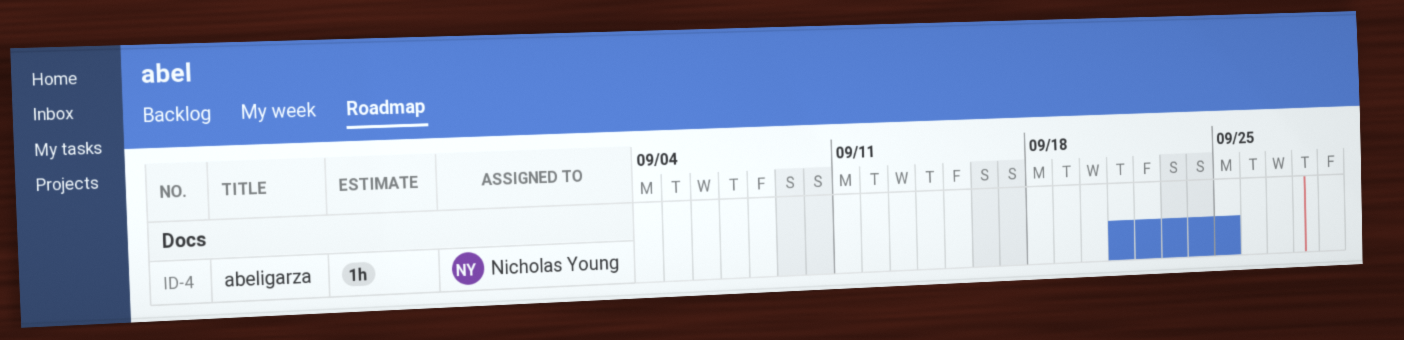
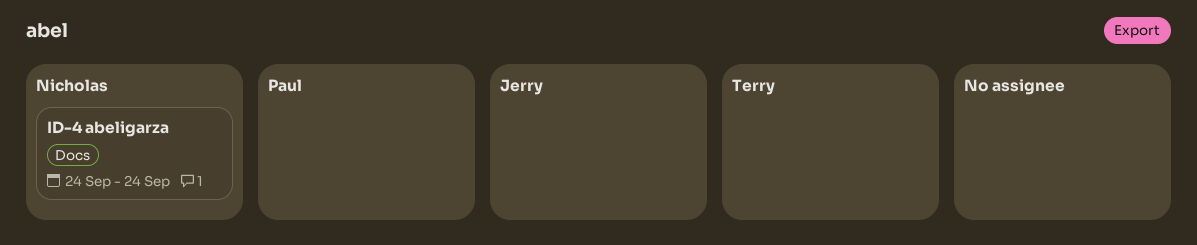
ID-4, start: Sep 21 -> Sep 24
ID-4, due: Sep 25 -> Sep 24

